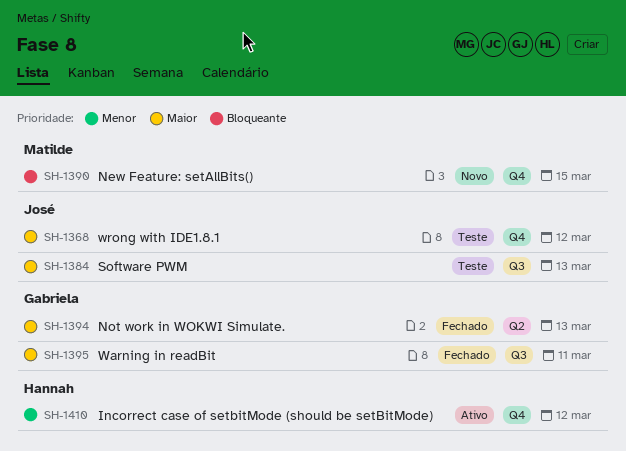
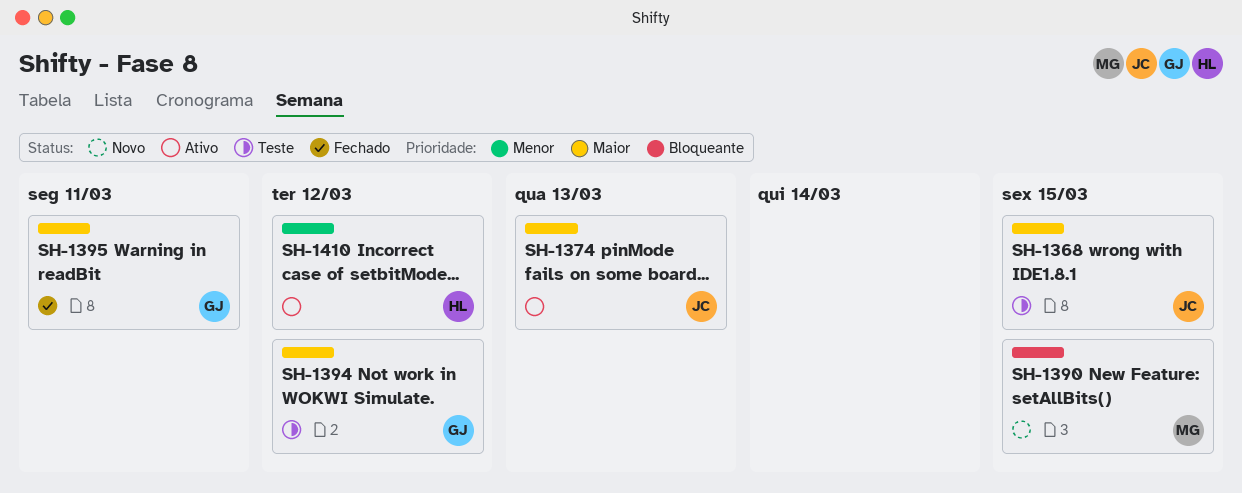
SH-1368, due: Mar 12 -> Mar 15
SH-1374: none -> present
SH-1384: present -> none
SH-1394, status: Fechado -> Teste
SH-1394, due: Mar 13 -> Mar 12

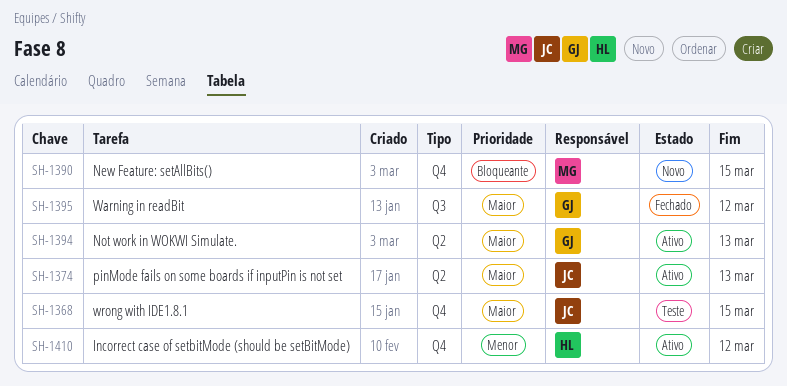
SH-1394, status: Teste -> Ativo
SH-1394, due: Mar 12 -> Mar 13
SH-1395, due: Mar 11 -> Mar 12

